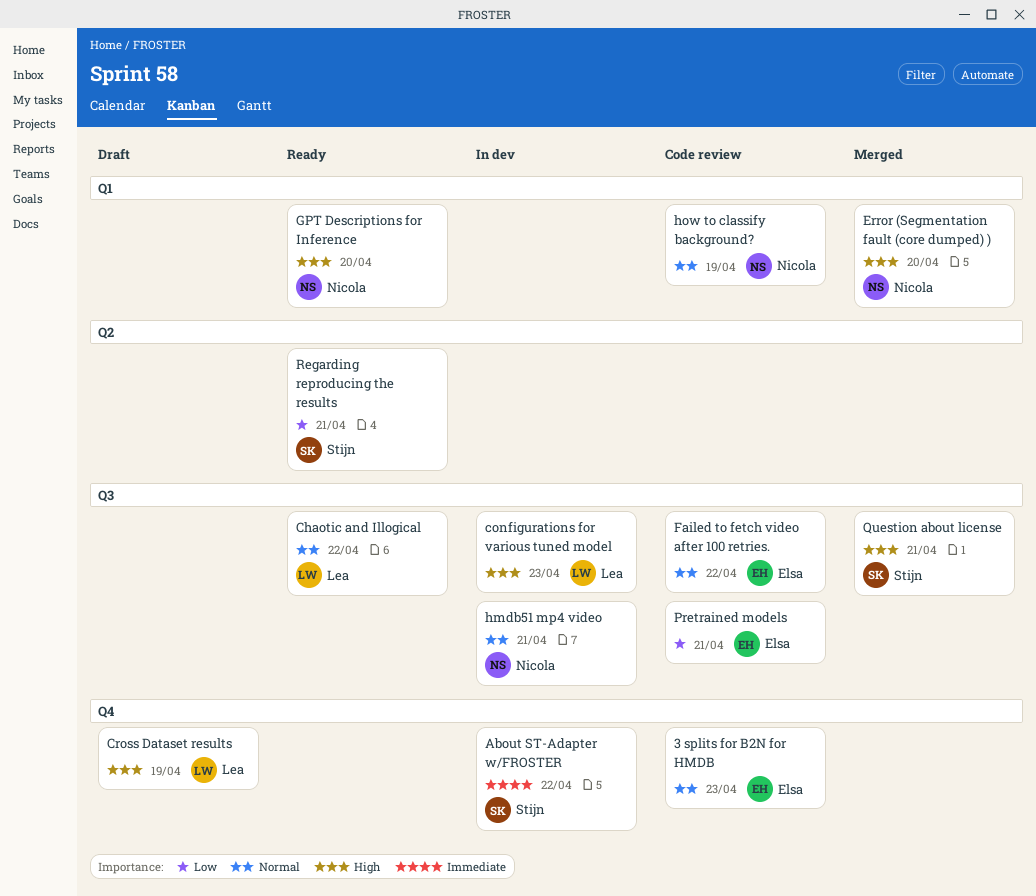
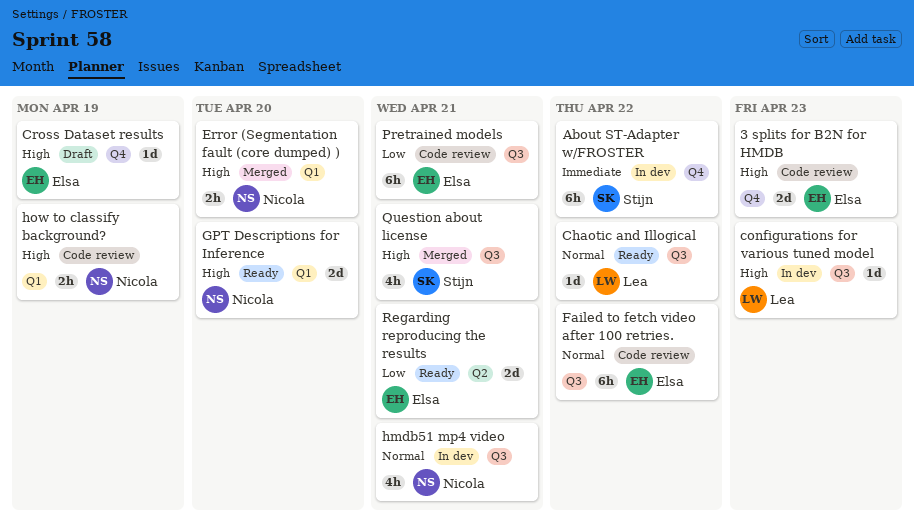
3 splits for B2N for HMDB, priority: Normal -> High
Cross Dataset results, owner: Lea -> Elsa
how to classify background?, priority: Normal -> High
Regarding reproducing the results, owner: Stijn -> Elsa

